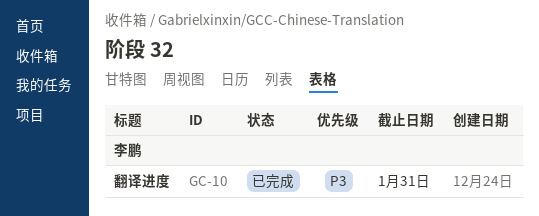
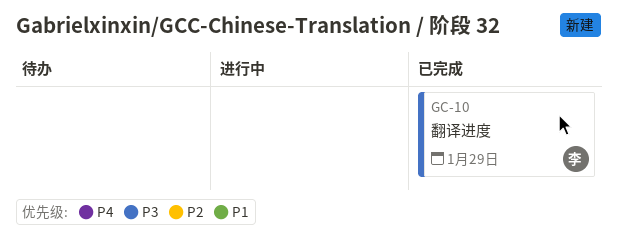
GC-10, due: Jan 31 -> Jan 29

